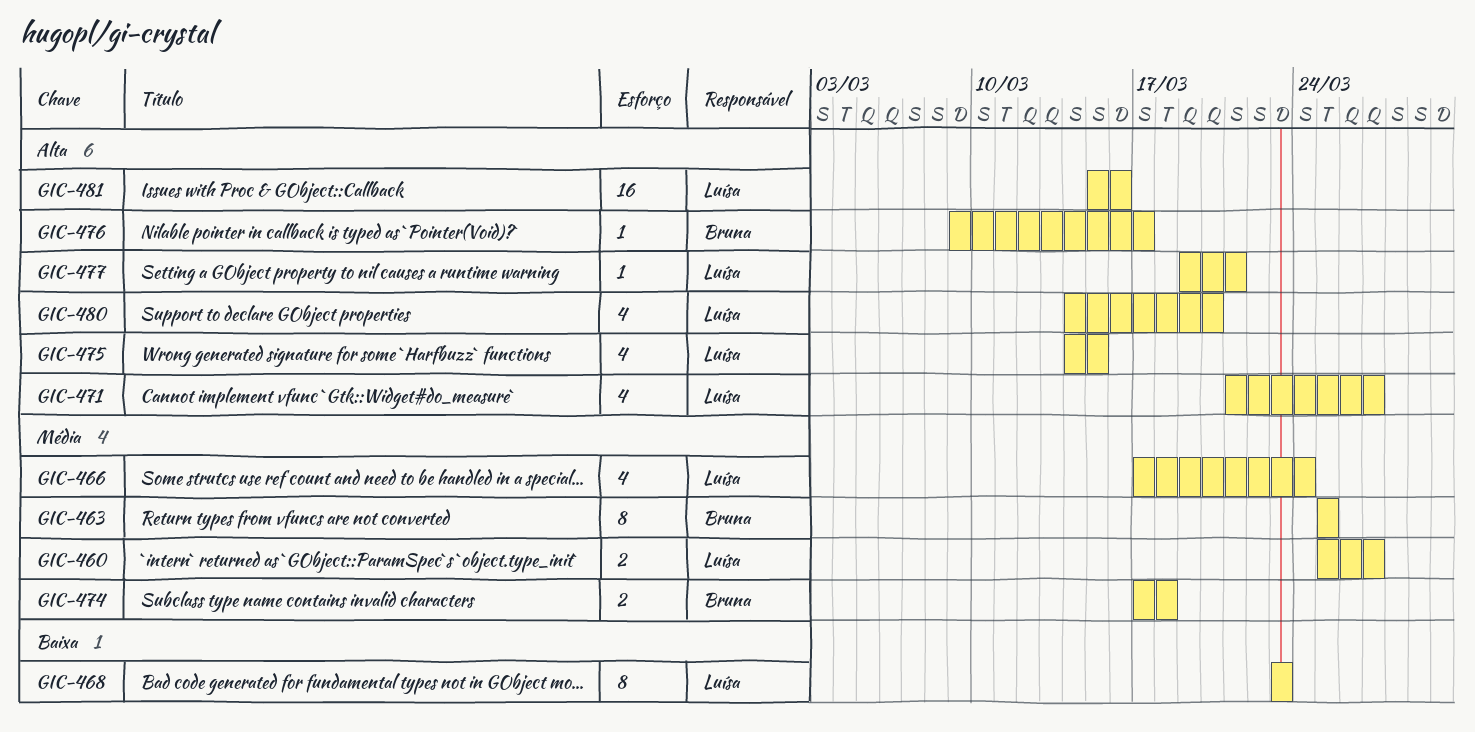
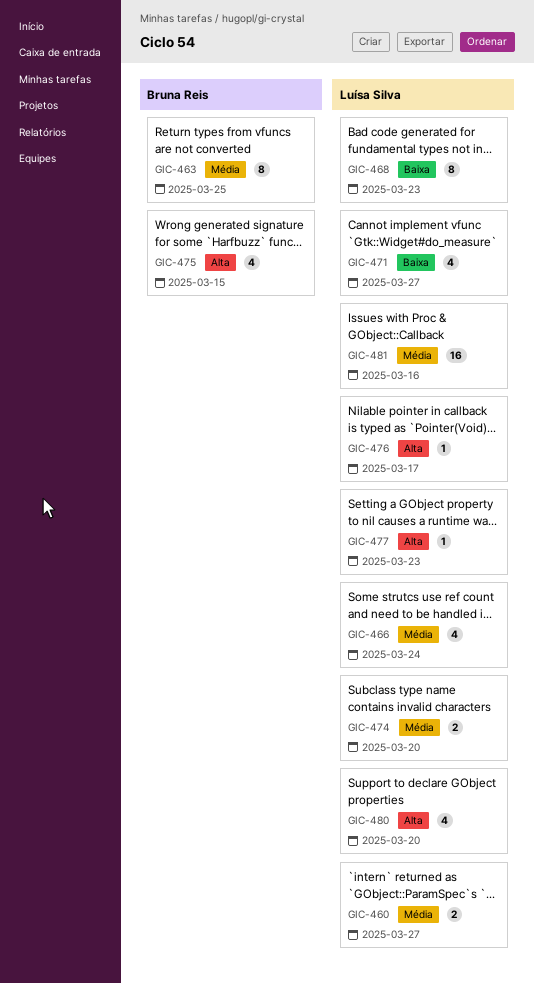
GIC-471, priority: Alta -> Baixa
GIC-474, owner: Bruna Reis -> Luísa Silva
GIC-474, due: Mar 18 -> Mar 20
GIC-475, owner: Luísa Silva -> Bruna Reis
GIC-476, owner: Bruna Reis -> Luísa Silva
GIC-477, due: Mar 21 -> Mar 23
GIC-481, priority: Alta -> Média

